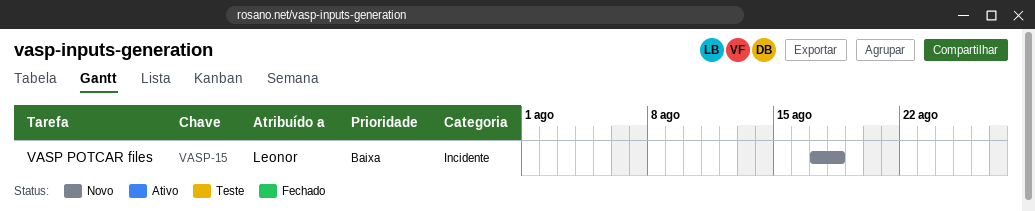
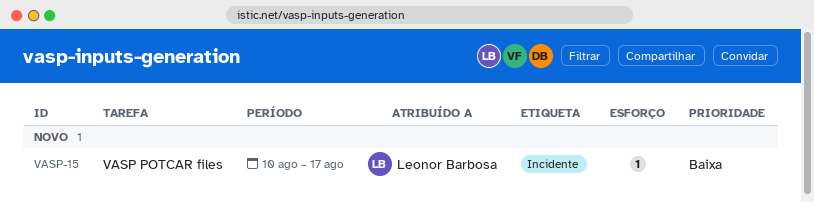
VASP-15, start: Aug 17 -> Aug 10
VASP-15, due: Aug 18 -> Aug 17

